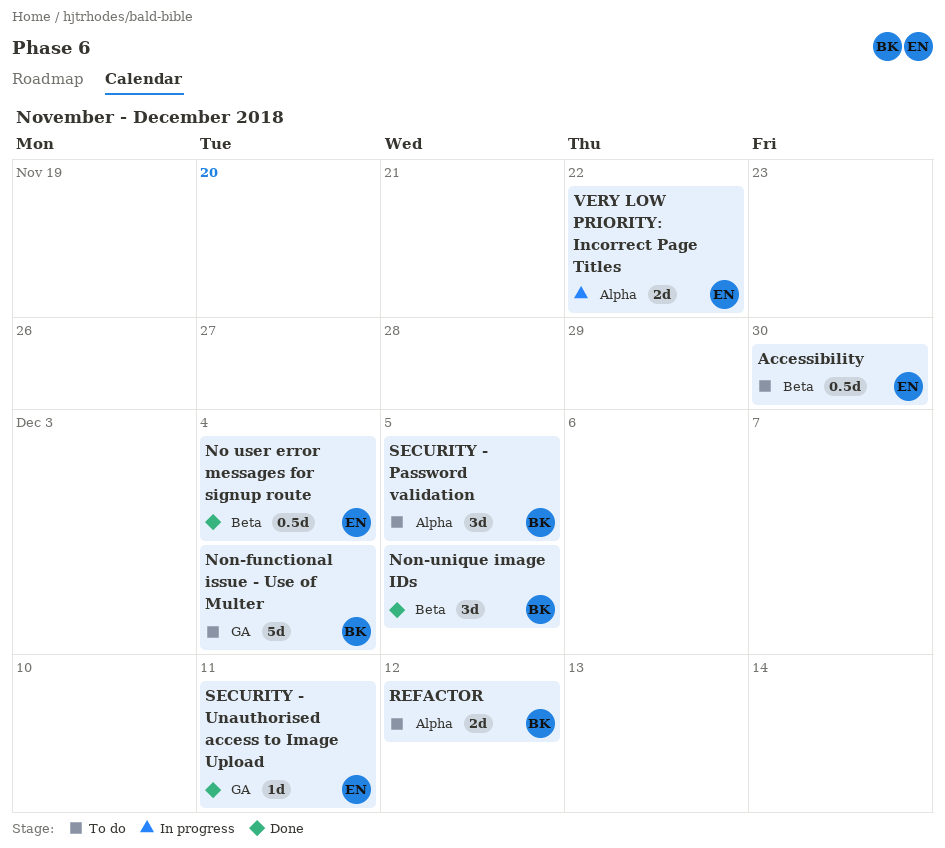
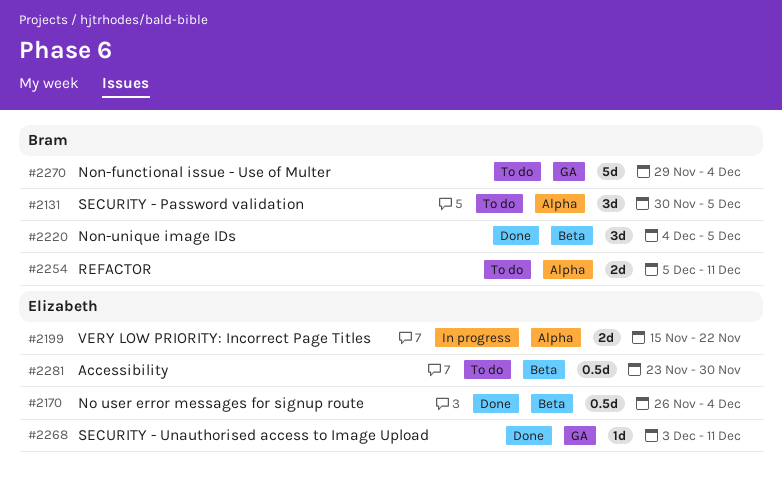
REFACTOR, due: Dec 12 -> Dec 11

